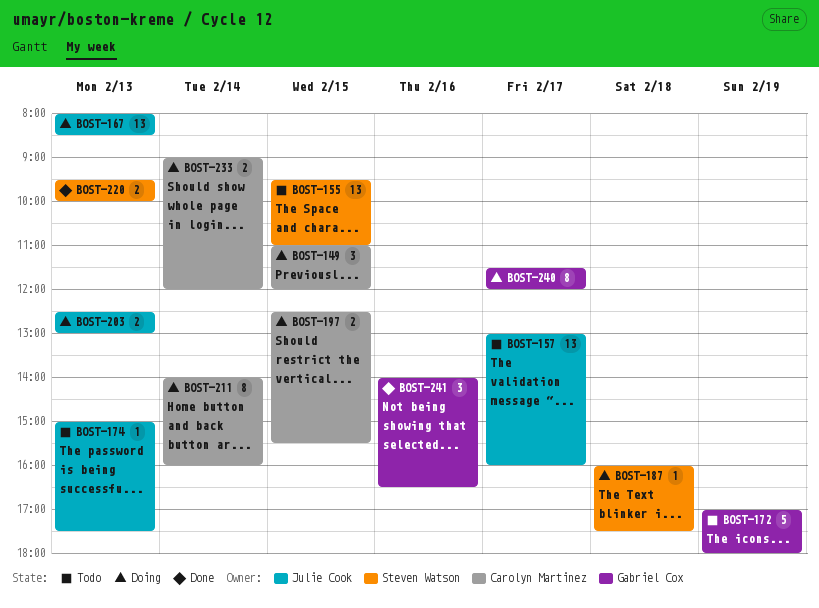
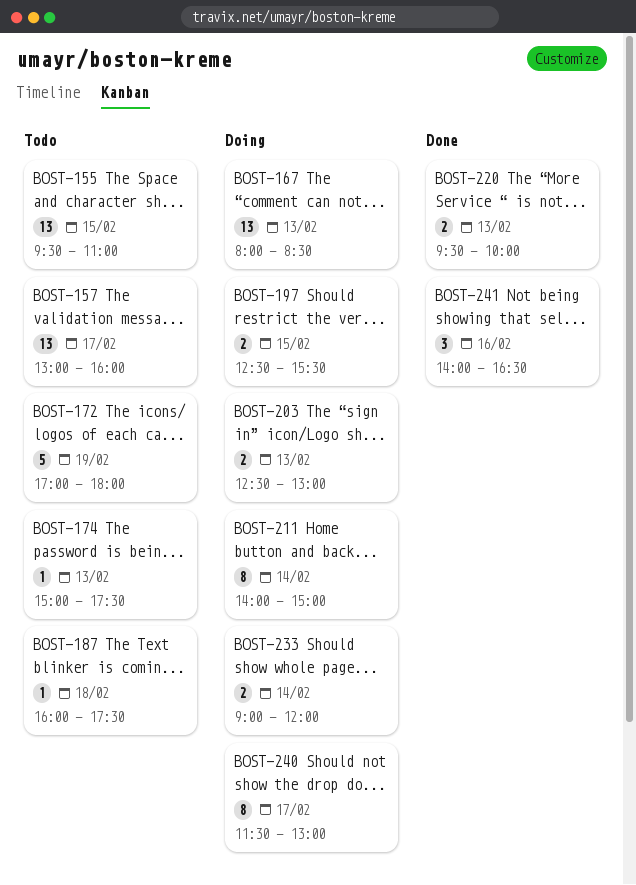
BOST-149: present -> none
BOST-187, status: Doing -> Todo
BOST-211, ends: 16:00 -> 15:00
BOST-240, ends: 12:00 -> 13:00

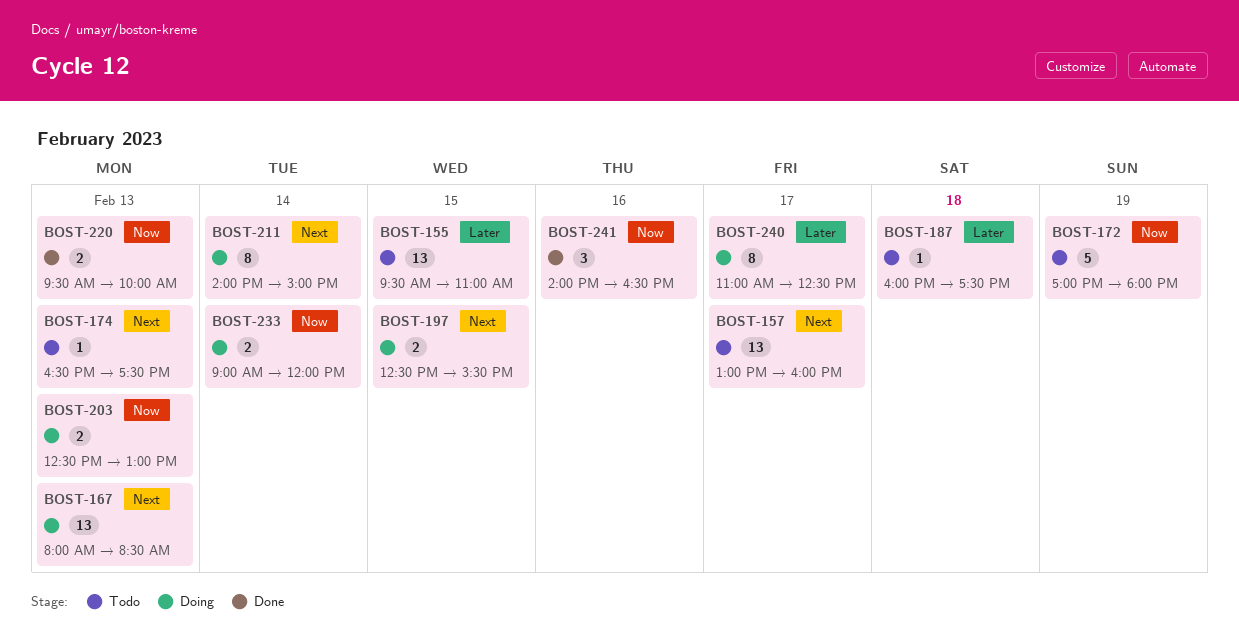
BOST-174, begins: 15:00 -> 16:30
BOST-240, begins: 11:30 -> 11:00
BOST-240, ends: 13:00 -> 12:30

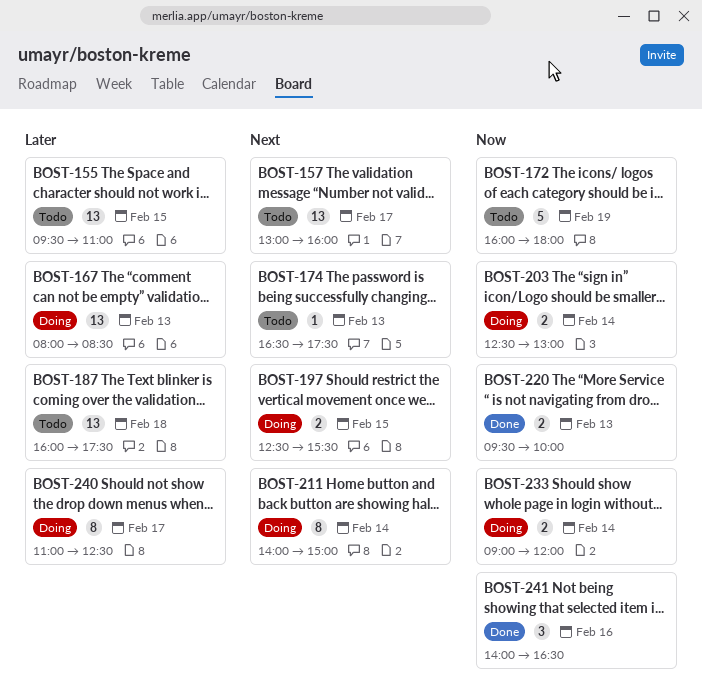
BOST-167, priority: Next -> Later
BOST-172, begins: 17:00 -> 16:00
BOST-187, estimate: 1 -> 13
BOST-203, day: Feb 13 -> Feb 14

